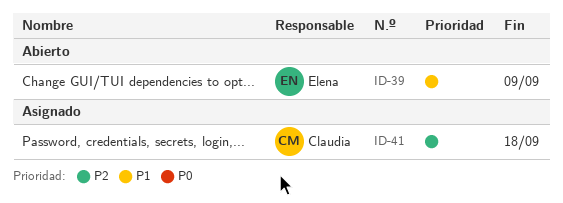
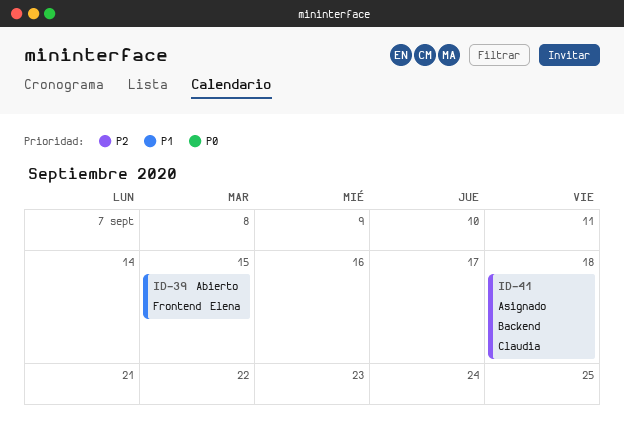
ID-39, due: Sep 9 -> Sep 15

